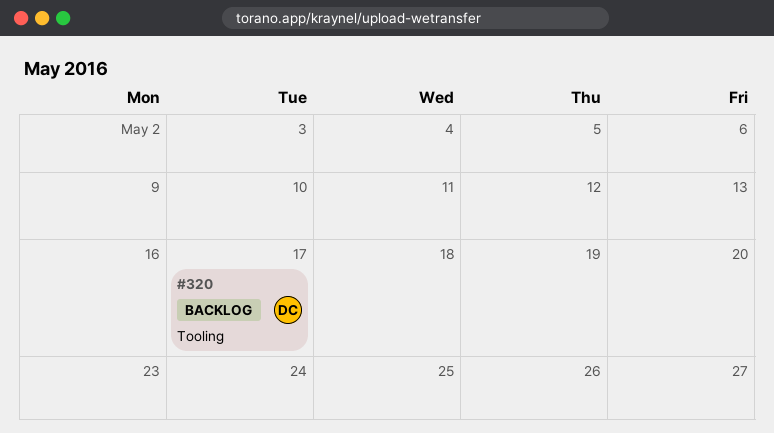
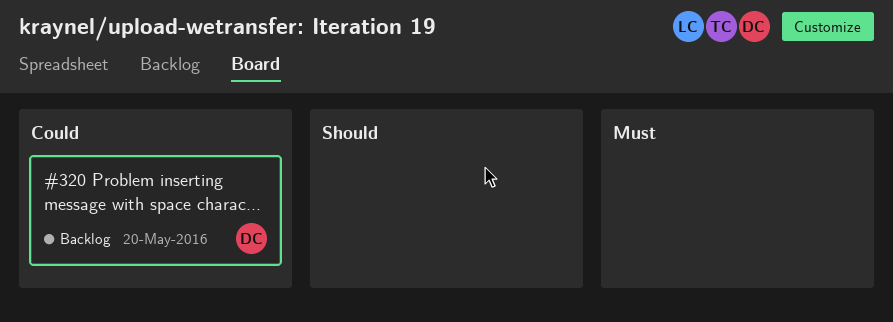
#320, due: May 17 -> May 20

